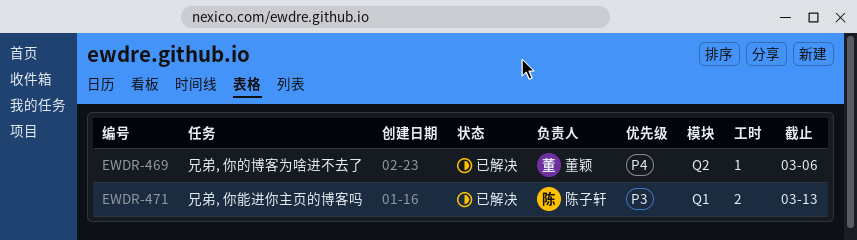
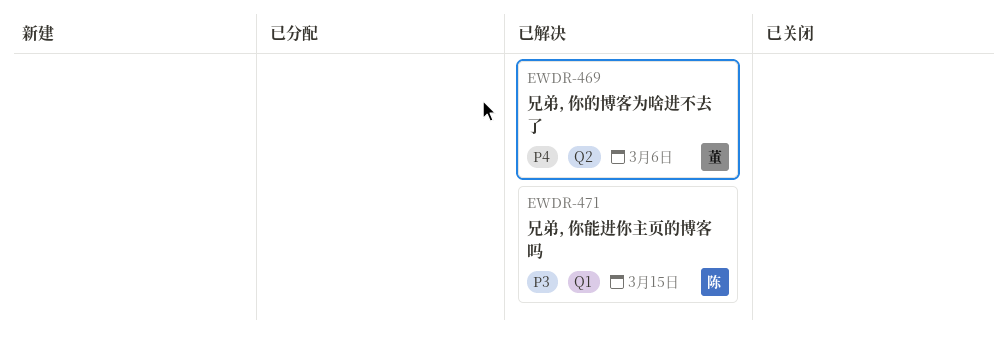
EWDR-471, due: Mar 13 -> Mar 15

